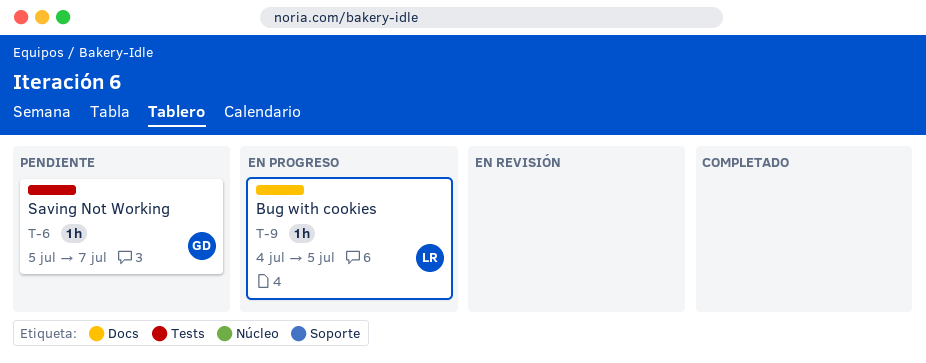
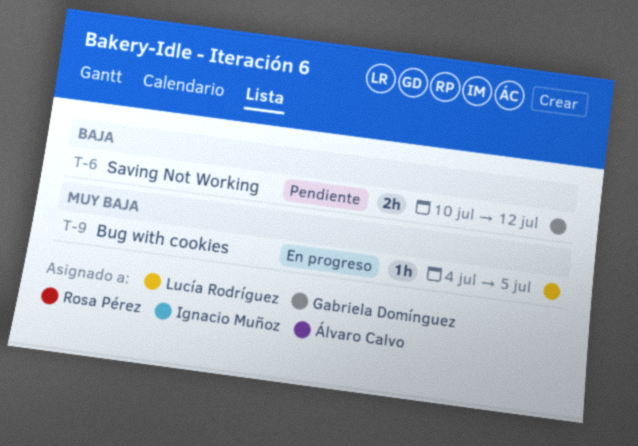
T-6, estimate: 1h -> 2h
T-6, start: Jul 5 -> Jul 10
T-6, due: Jul 7 -> Jul 12

